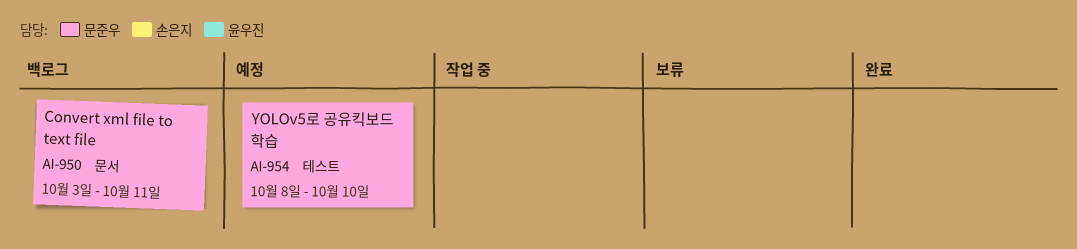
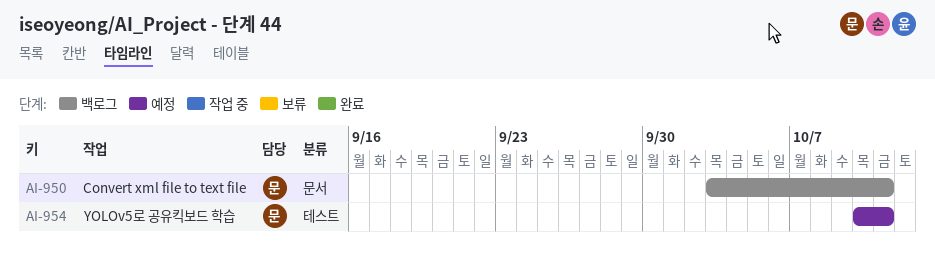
AI-954, start: Oct 8 -> Oct 10
AI-954, due: Oct 10 -> Oct 11

